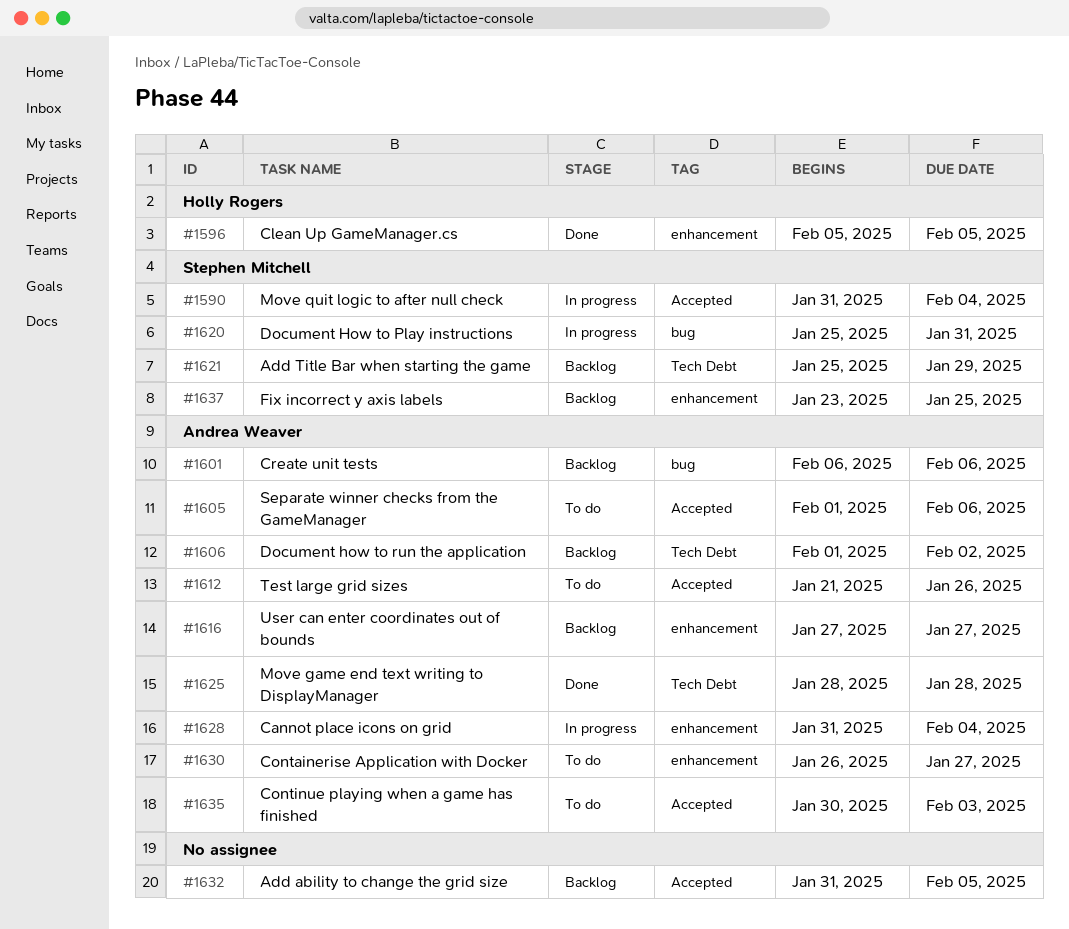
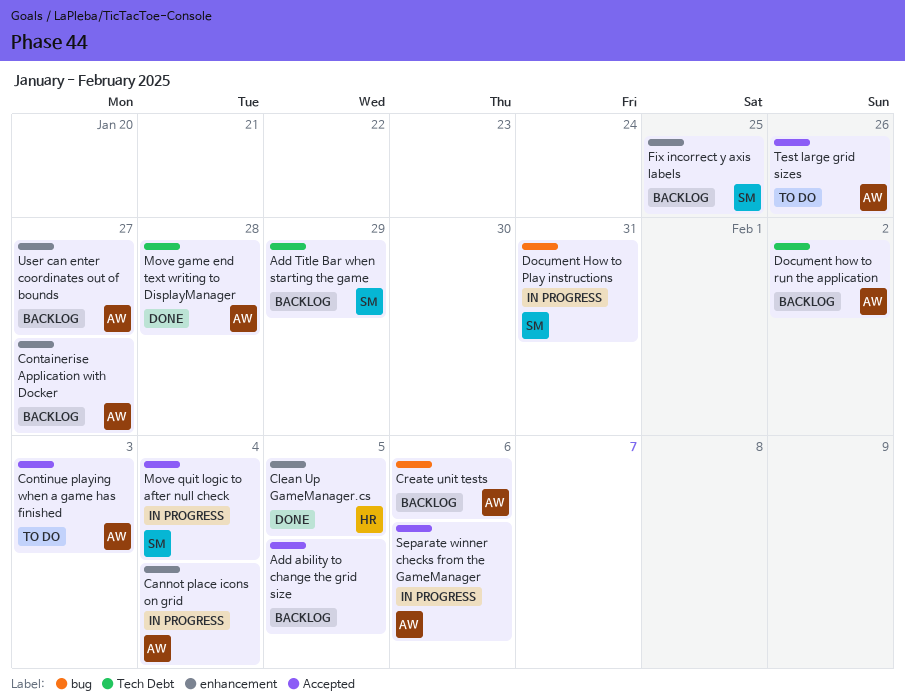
Containerise Application with Docker, status: To do -> Backlog
Separate winner checks from the GameManager, status: To do -> In progress

